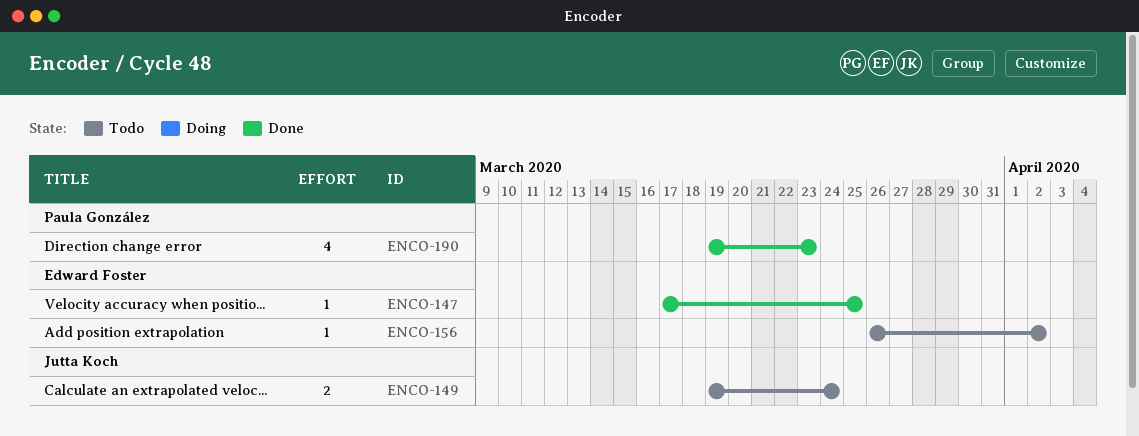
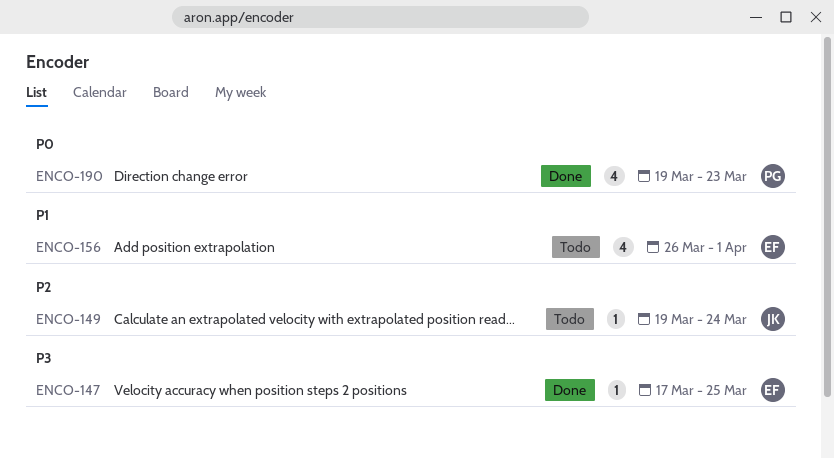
ENCO-149, estimate: 2 -> 1
ENCO-156, estimate: 1 -> 4
ENCO-156, due: Apr 2 -> Apr 1

